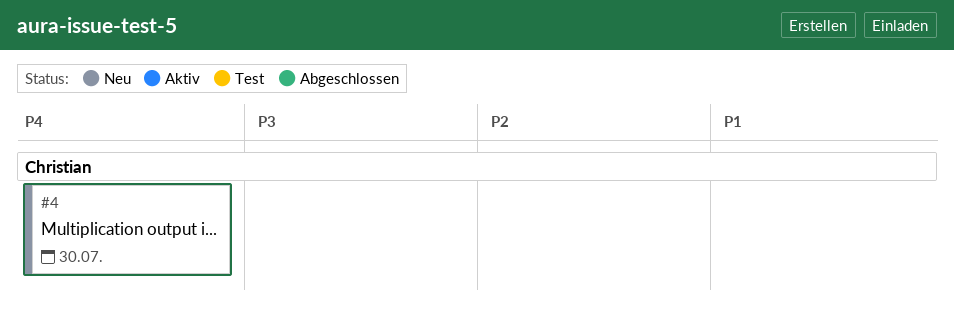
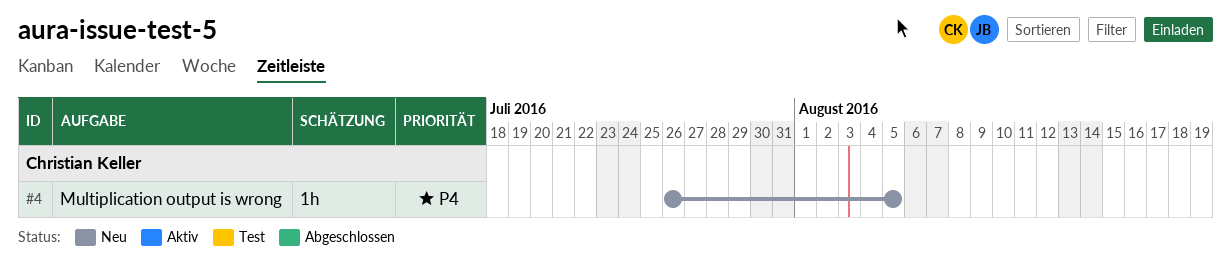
#4, due: Jul 30 -> Aug 5

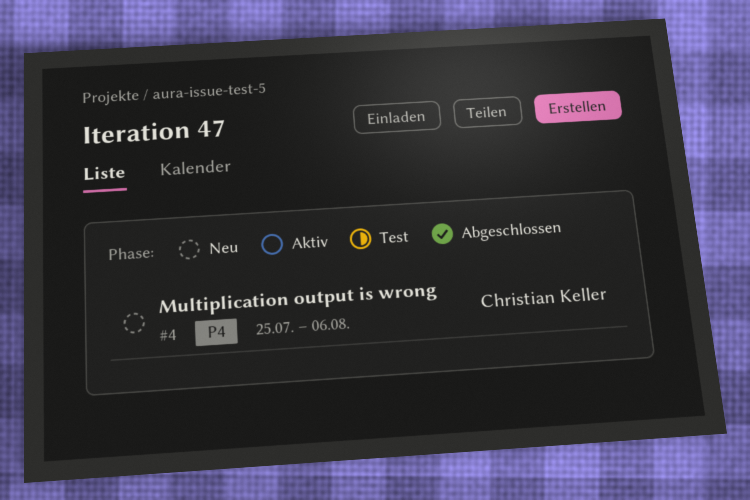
#4, start: Jul 26 -> Jul 25
#4, due: Aug 5 -> Aug 6

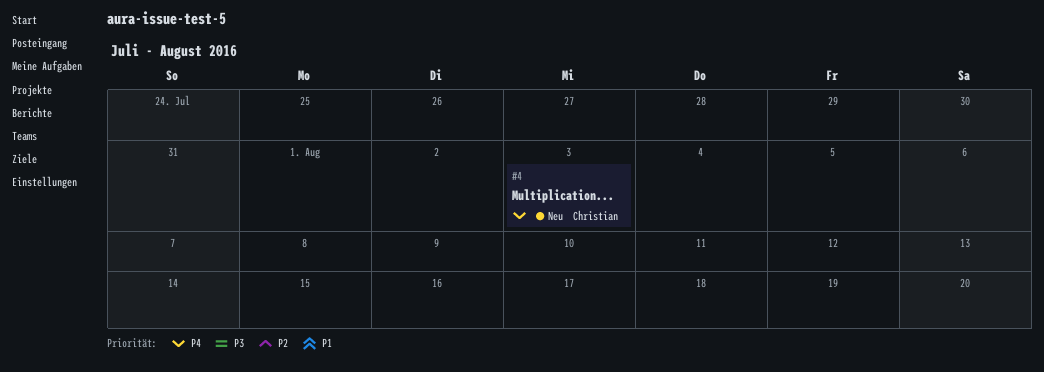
#4, due: Aug 6 -> Aug 3

